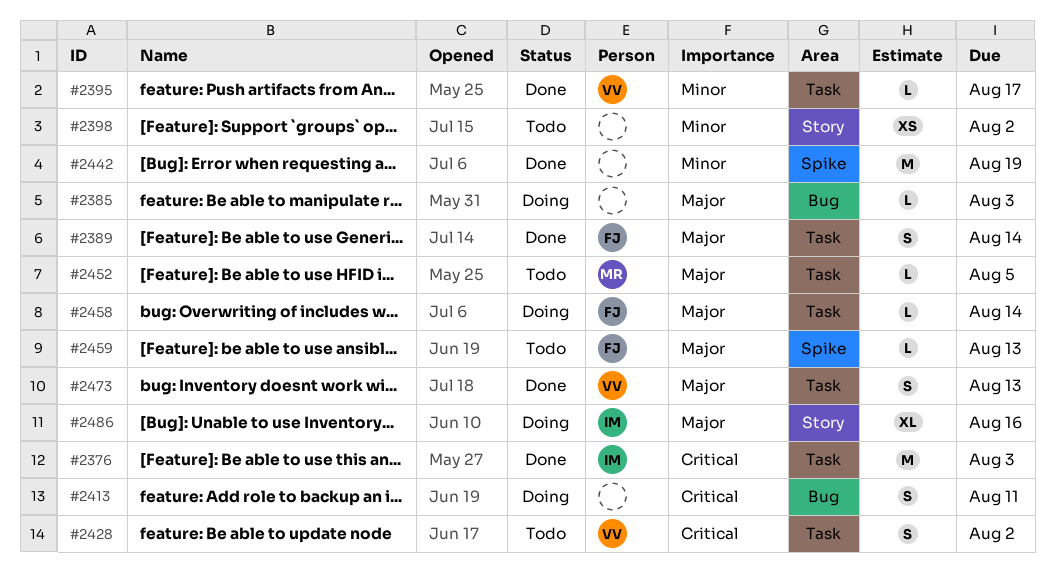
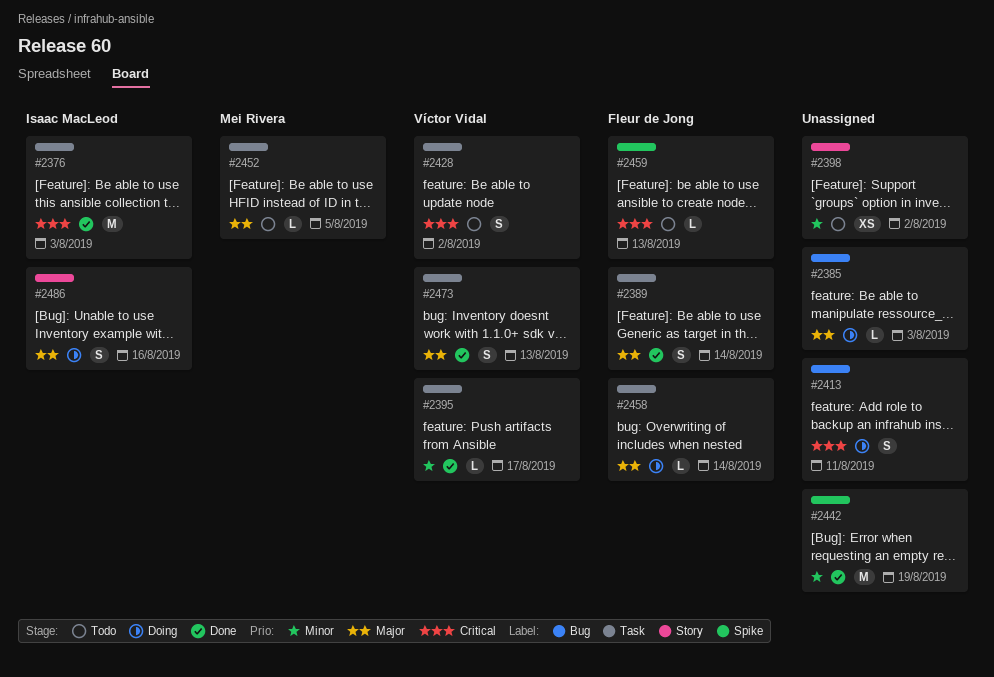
#2459, priority: Major -> Critical
#2486, estimate: XL -> S

